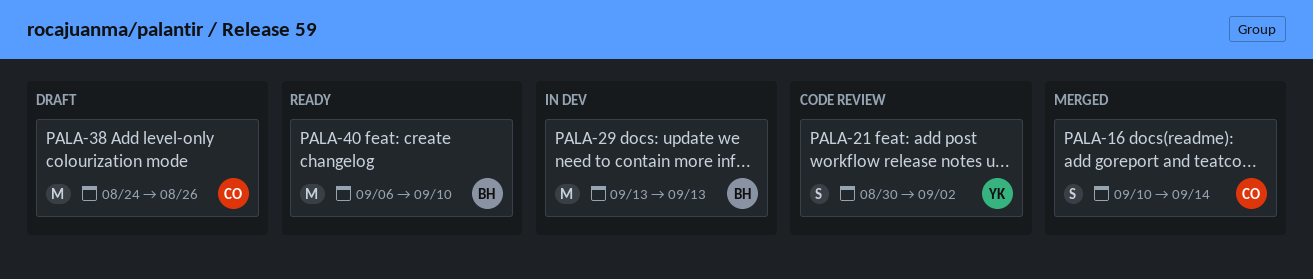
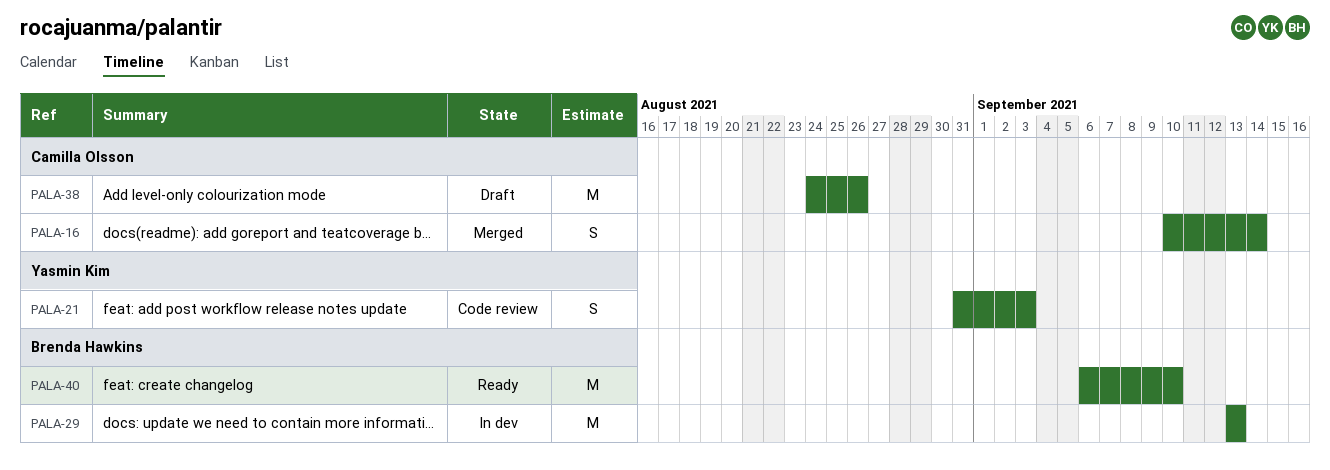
PALA-21, start: Aug 30 -> Aug 31
PALA-21, due: Sep 2 -> Sep 3

